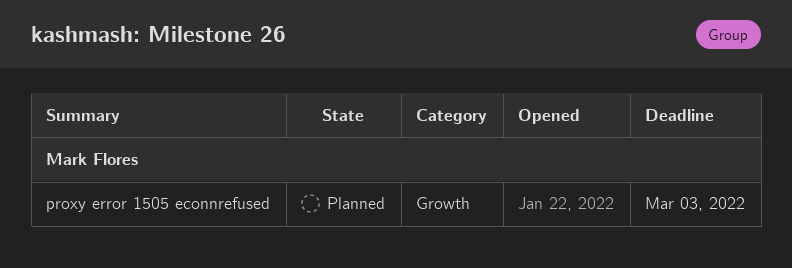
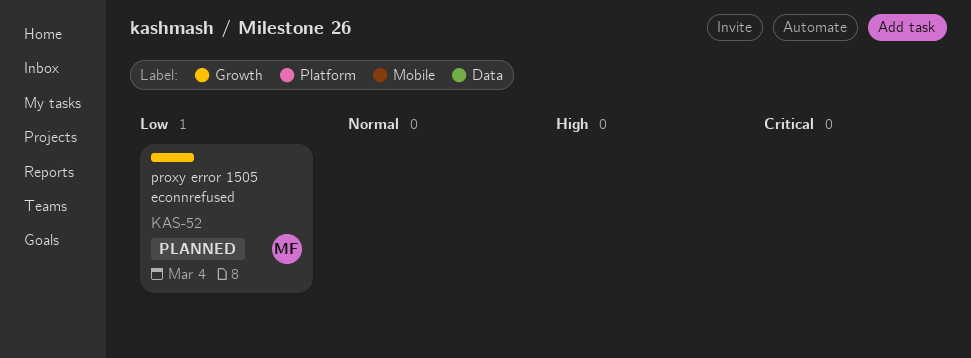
proxy error 1505 econnrefused, due: Mar 3 -> Mar 4

